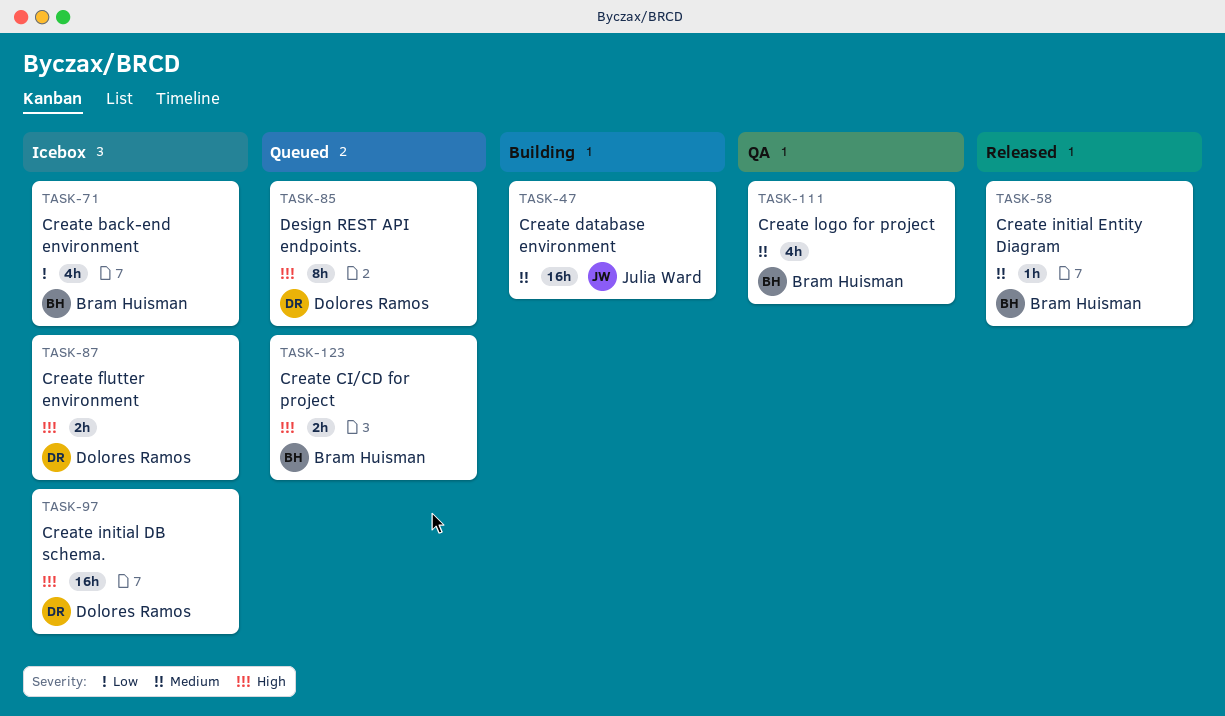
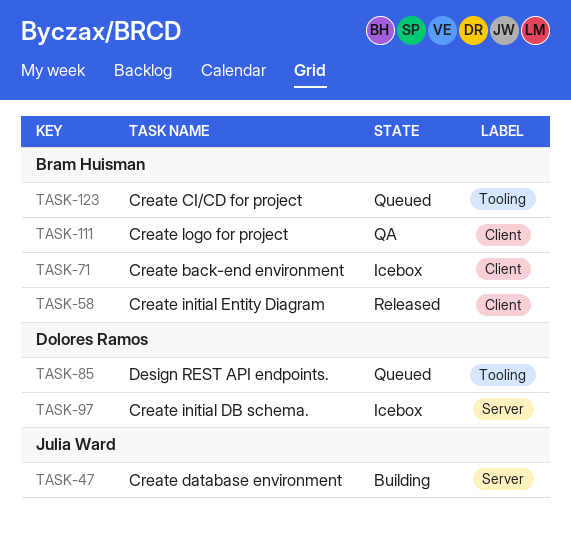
TASK-87: present -> none

